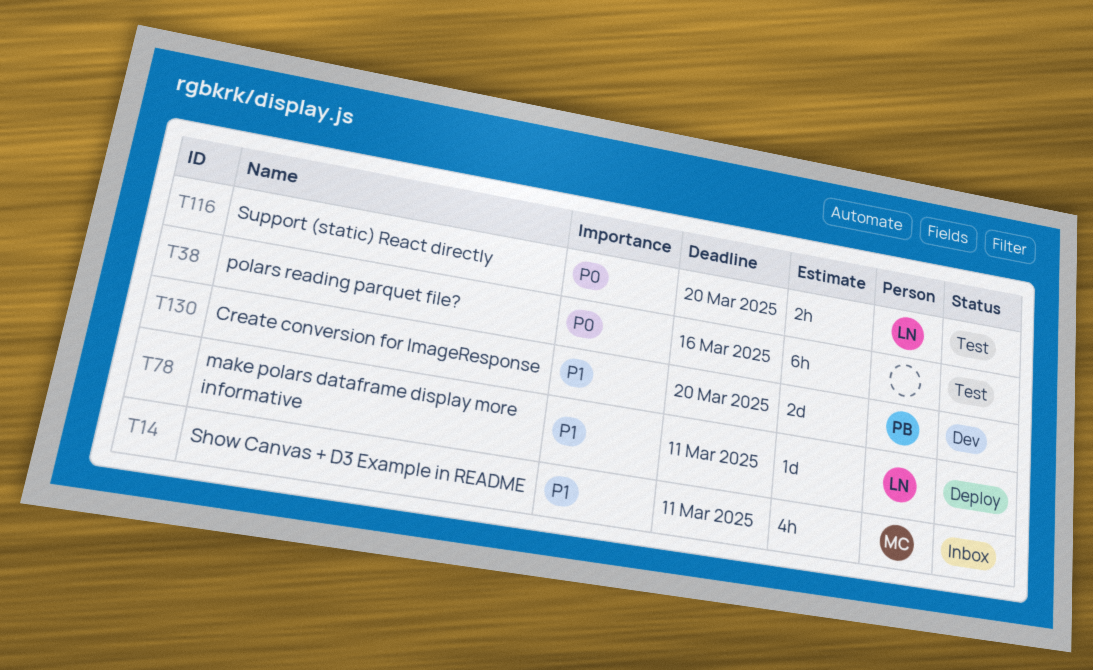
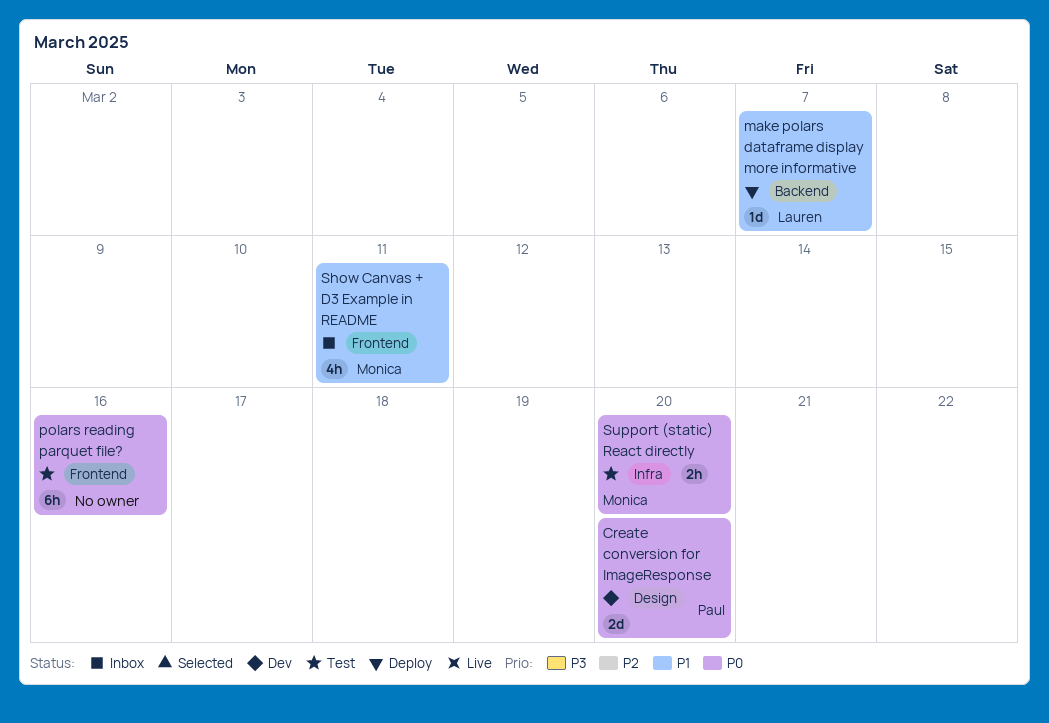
Create conversion for ImageResponse, priority: P1 -> P0
make polars dataframe display more informative, due: Mar 11 -> Mar 7
Support (static) React directly, owner: Lauren -> Monica

